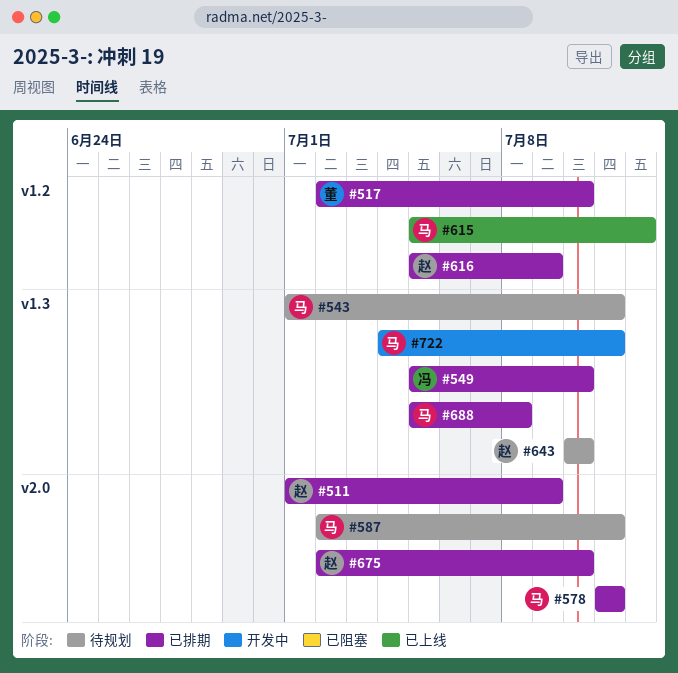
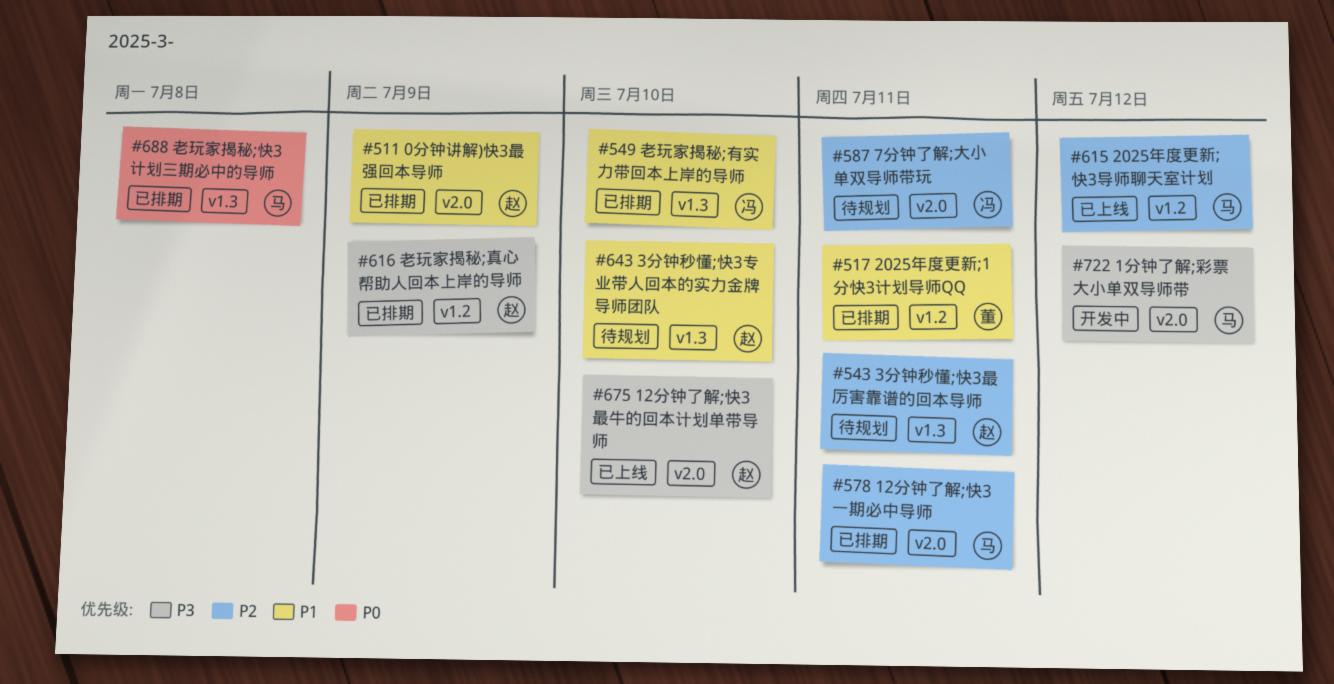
#517, due: Jul 10 -> Jul 11
#543, owner: 马 -> 赵
#587, owner: 马 -> 冯
#675, status: 已排期 -> 已上线
#722, label: v1.3 -> v2.0
#722, due: Jul 11 -> Jul 12

